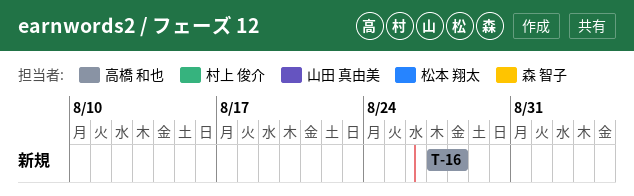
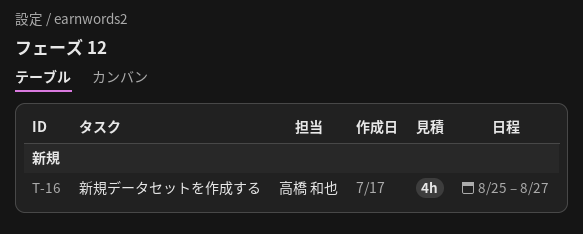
T-16, start: Aug 27 -> Aug 25
T-16, due: Aug 28 -> Aug 27

